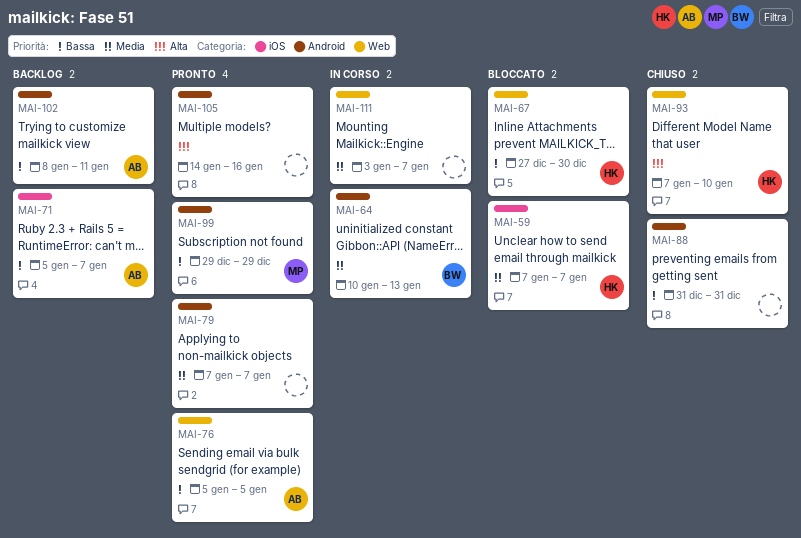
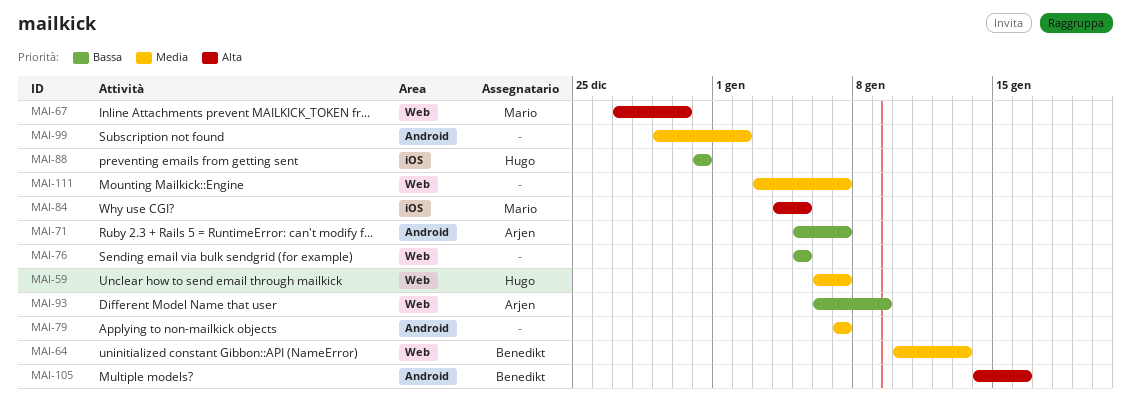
MAI-59, label: iOS -> Web
MAI-59, start: Jan 7 -> Jan 6
MAI-64, label: Android -> Web
MAI-67, owner: Hugo -> Mario
MAI-67, priority: Bassa -> Alta
MAI-71, label: iOS -> Android
MAI-76, owner: Arjen -> none
MAI-84: none -> present
MAI-88, owner: none -> Hugo
MAI-88, label: Android -> iOS
MAI-93, owner: Hugo -> Arjen
MAI-93, priority: Alta -> Bassa
MAI-93, start: Jan 7 -> Jan 6
MAI-93, due: Jan 10 -> Jan 9
MAI-99, owner: Mario -> none
MAI-99, priority: Bassa -> Media
MAI-99, due: Dec 29 -> Jan 2
MAI-102: present -> none
MAI-105, owner: none -> Benedikt

